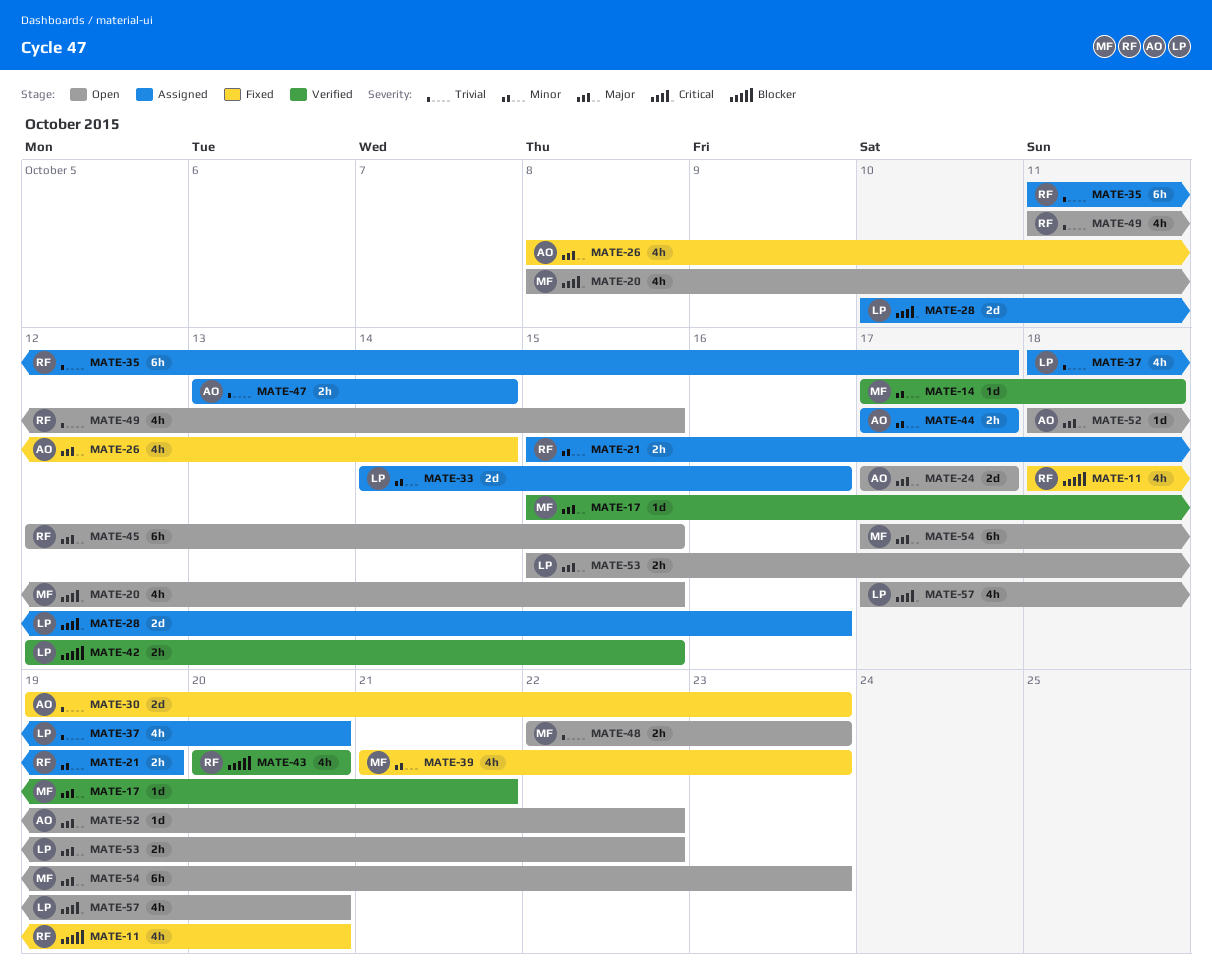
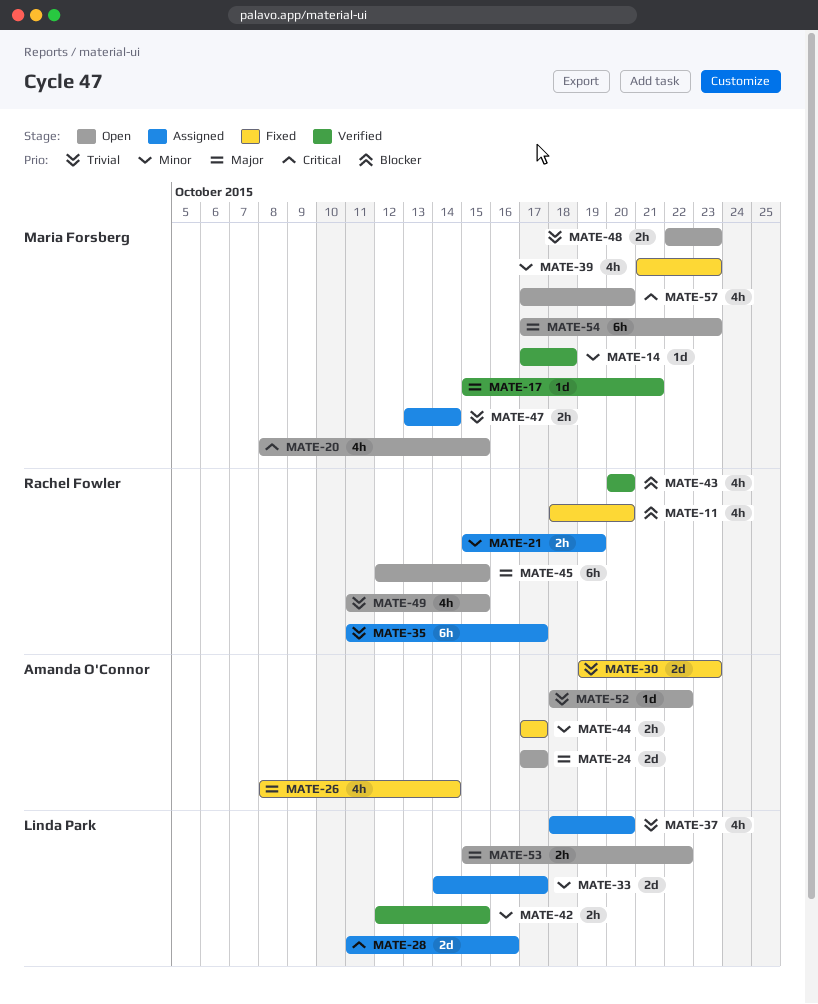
MATE-28, start: Oct 10 -> Oct 11
MATE-33, due: Oct 16 -> Oct 17
MATE-42, priority: Blocker -> Minor
MATE-44, status: Assigned -> Fixed
MATE-47, owner: Amanda O'Connor -> Maria Forsberg
MATE-52, priority: Major -> Trivial
MATE-57, owner: Linda Park -> Maria Forsberg

